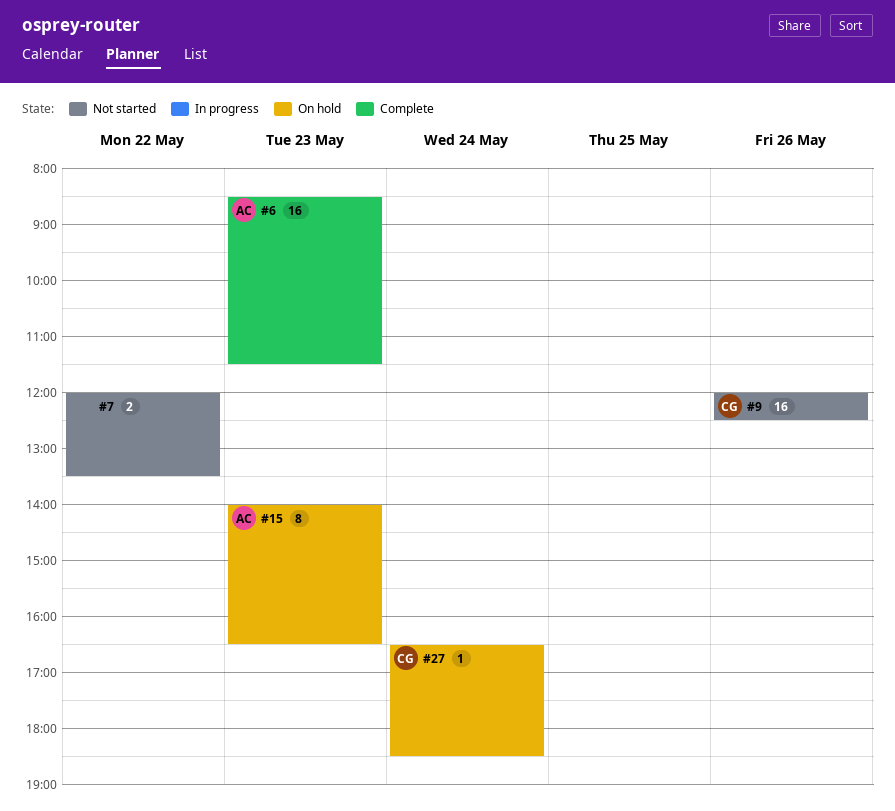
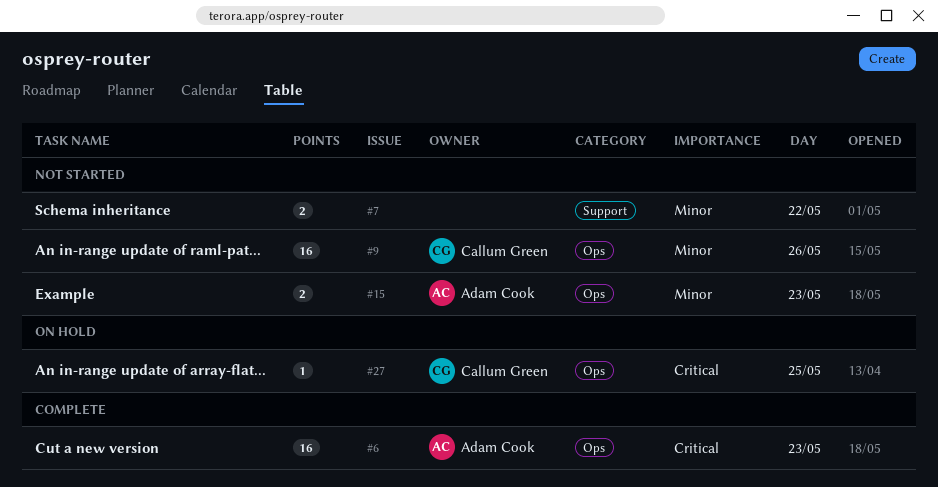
#15, status: On hold -> Not started
#15, estimate: 8 -> 2
#27, day: May 24 -> May 25

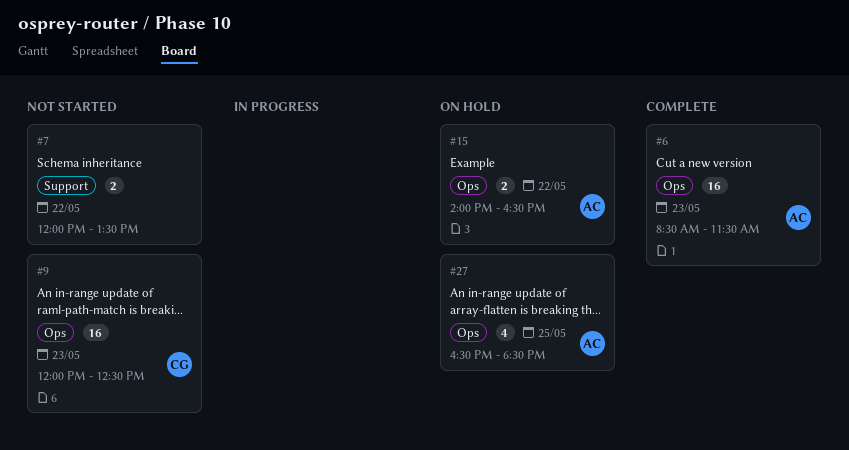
#9, day: May 26 -> May 23
#15, status: Not started -> On hold
#15, day: May 23 -> May 22
#27, owner: Callum Green -> Adam Cook
#27, estimate: 1 -> 4

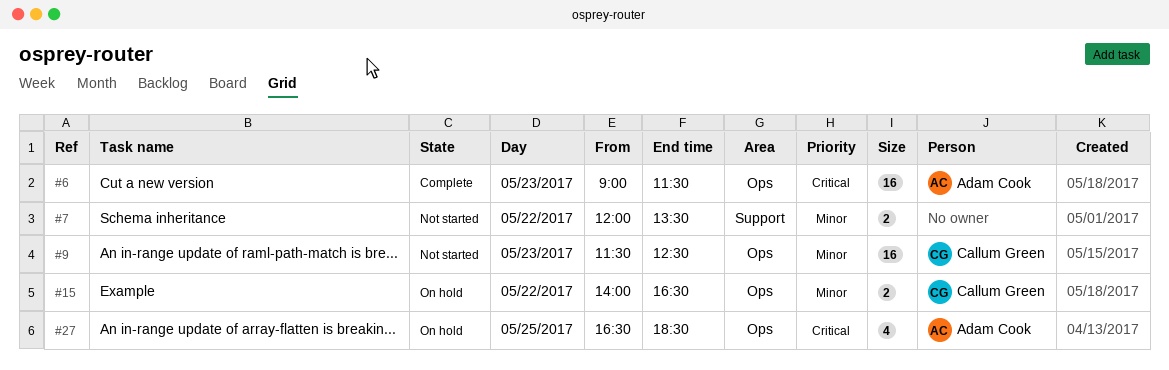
#6, begins: 08:30 -> 09:00
#9, begins: 12:00 -> 11:30
#15, owner: Adam Cook -> Callum Green

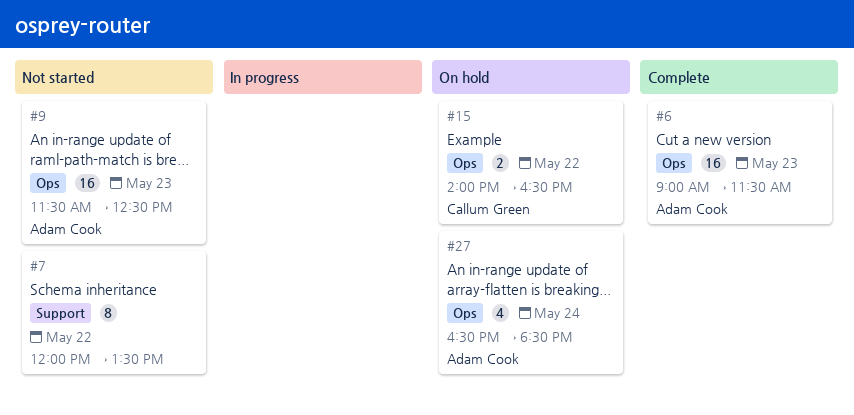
#7, estimate: 2 -> 8
#9, owner: Callum Green -> Adam Cook
#27, day: May 25 -> May 24

